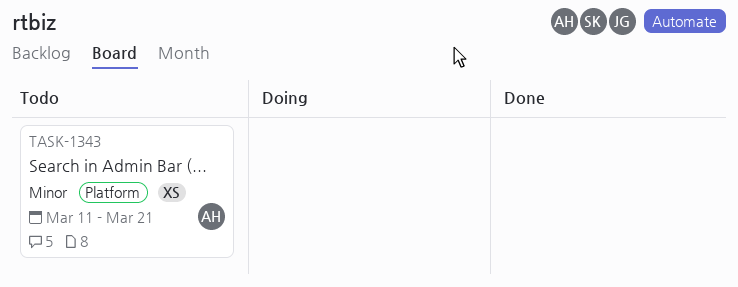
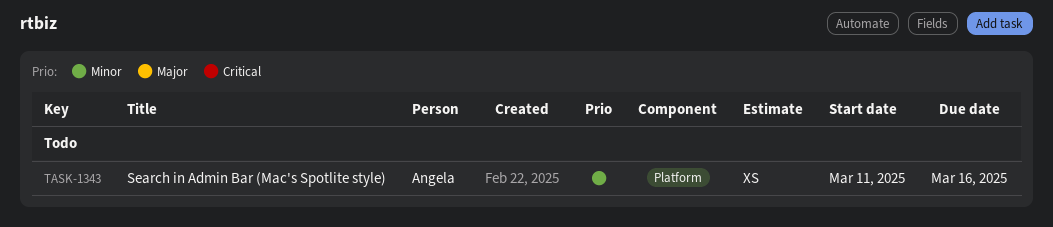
TASK-1343, due: Mar 21 -> Mar 16

